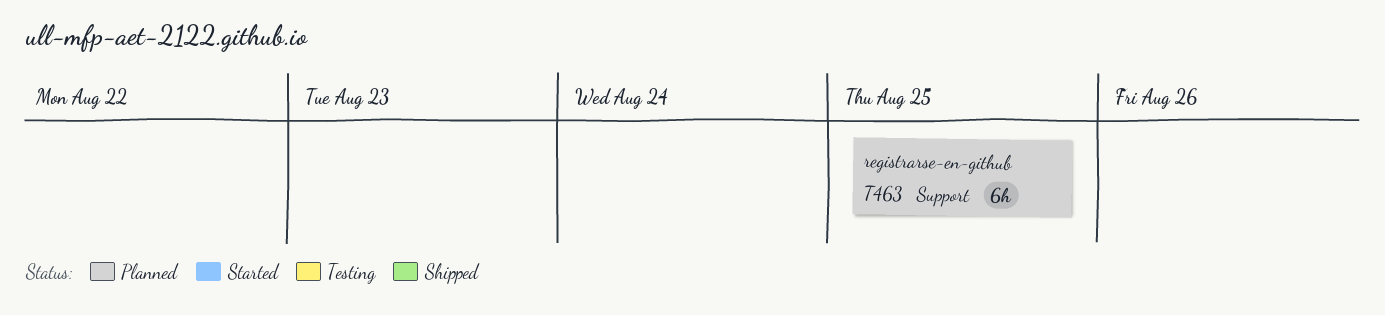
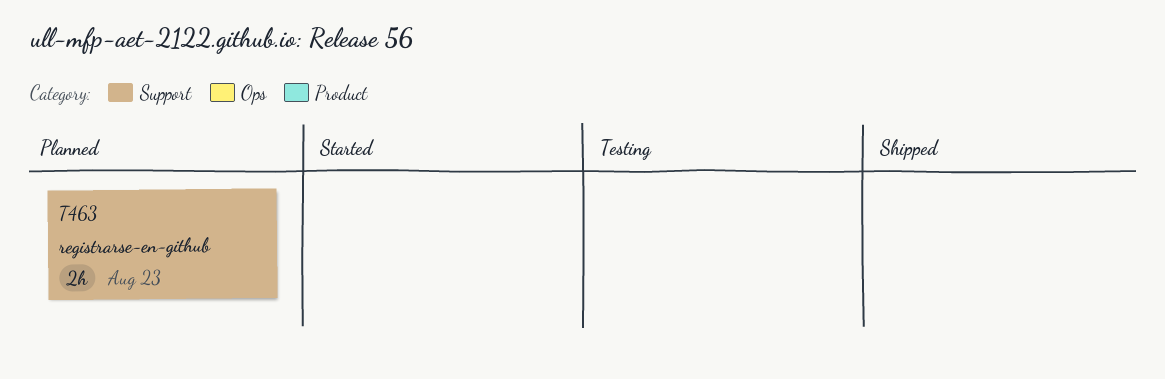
T463, estimate: 6h -> 2h
T463, due: Aug 25 -> Aug 23

